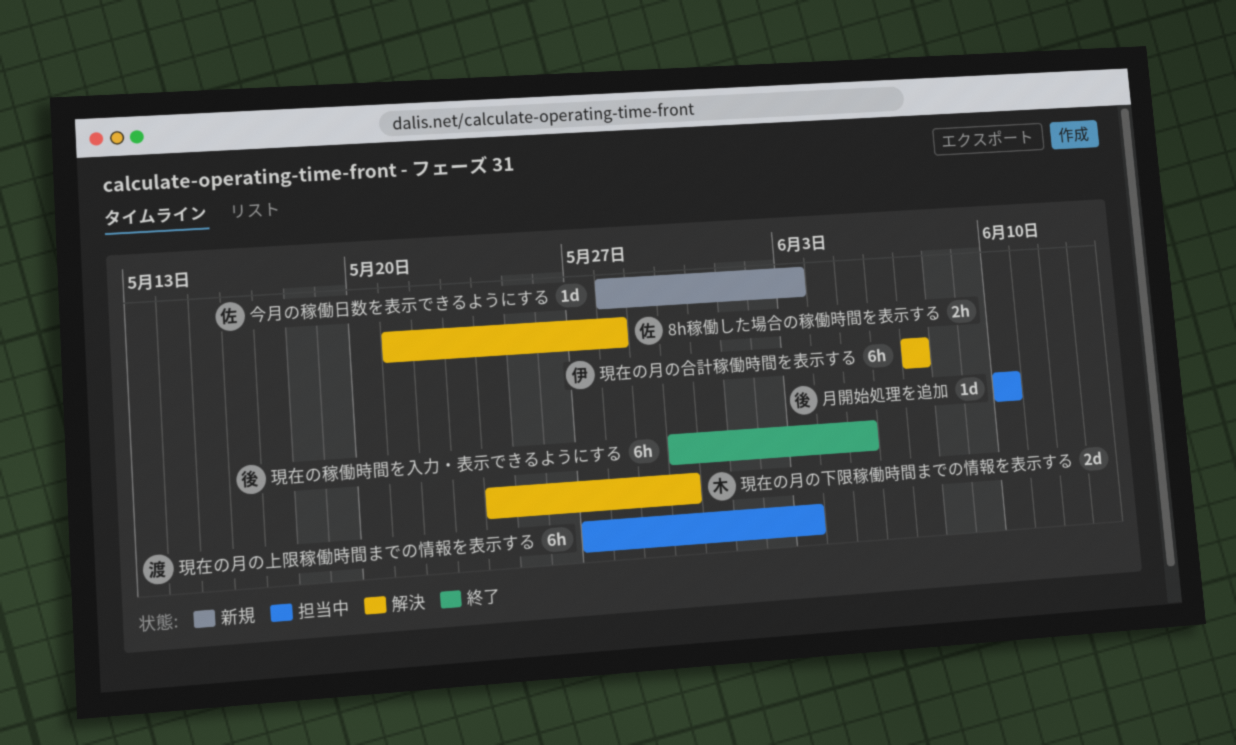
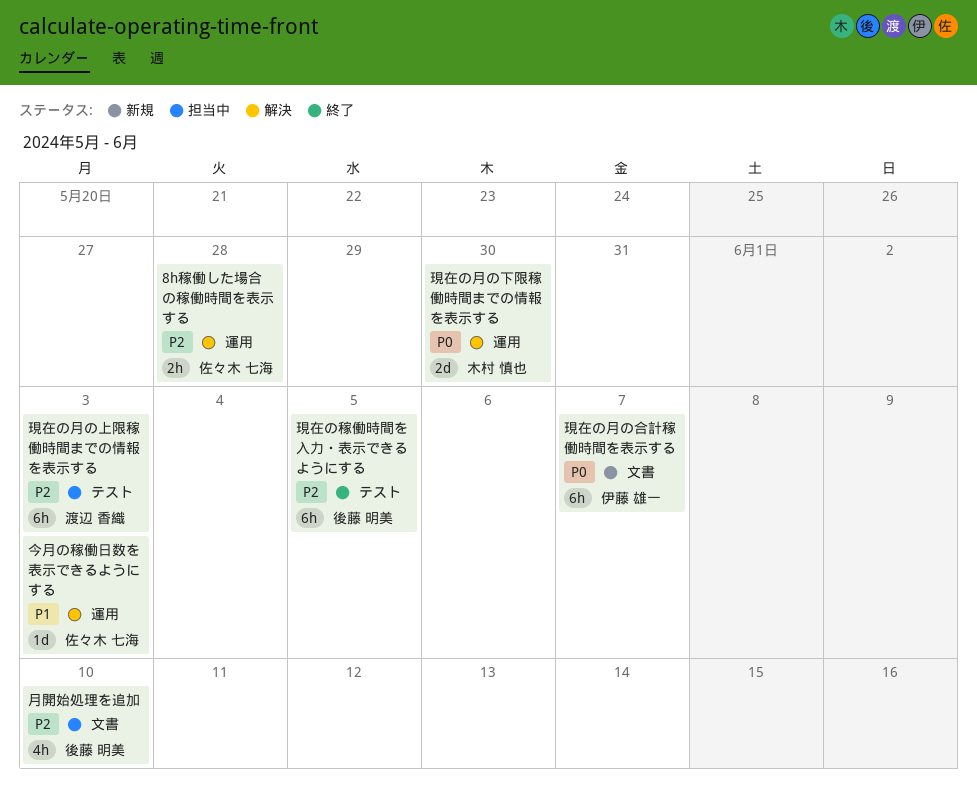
今月の稼働日数を表示できるようにする, status: 新規 -> 解決
月開始処理を追加, estimate: 1d -> 4h
現在の月の合計稼働時間を表示する, status: 解決 -> 新規

